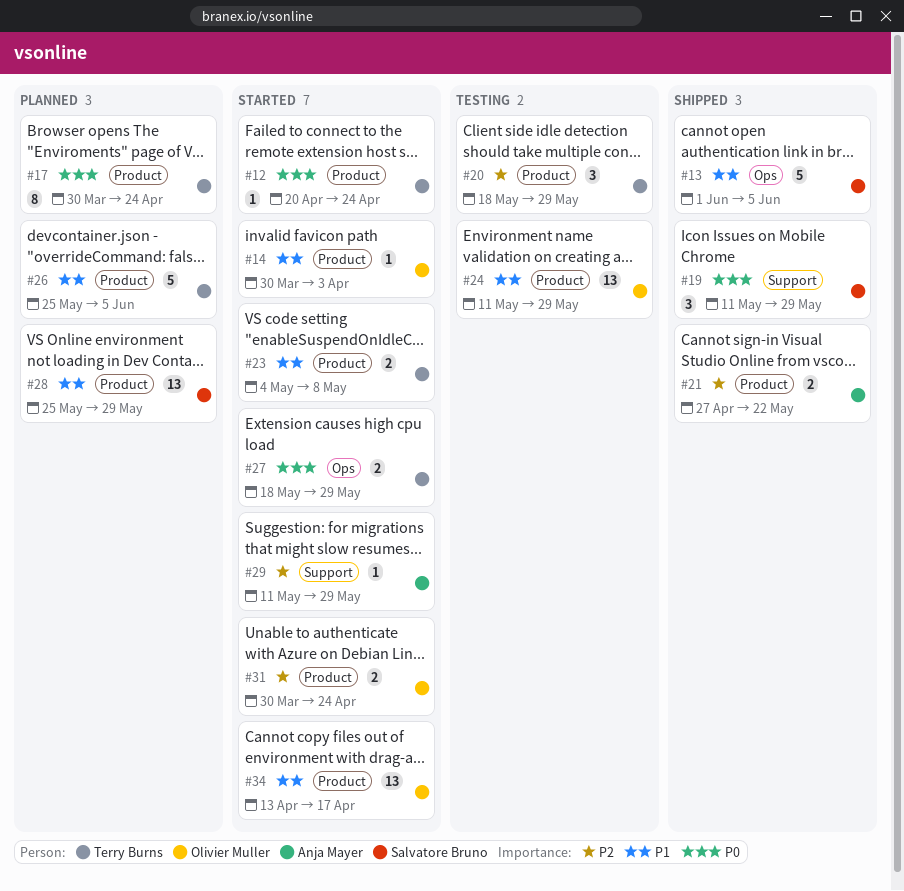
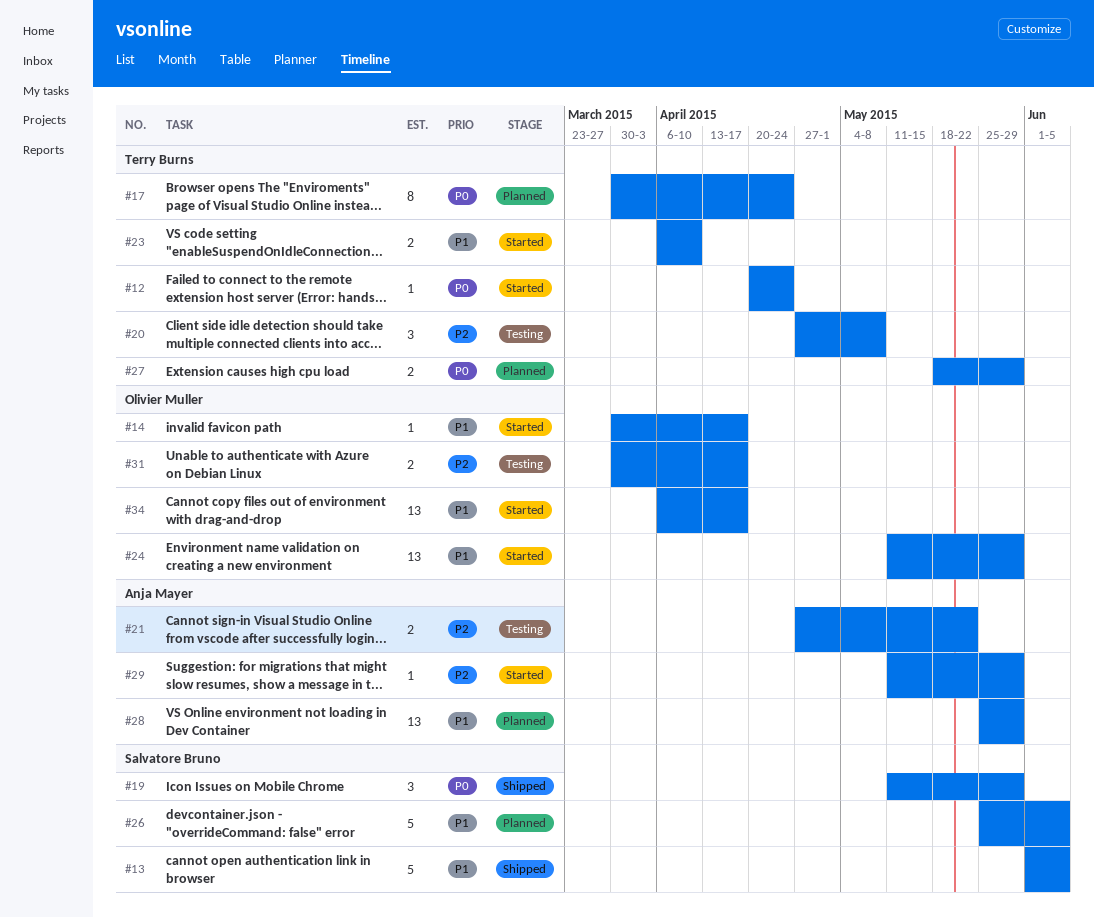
#14, due: Apr 3 -> Apr 17
#20, start: May 18 -> Apr 27
#20, due: May 29 -> May 8
#21, status: Shipped -> Testing
#23, start: May 4 -> Apr 6
#23, due: May 8 -> Apr 10
#24, status: Testing -> Started
#26, owner: Terry Burns -> Salvatore Bruno
#27, status: Started -> Planned
#28, owner: Salvatore Bruno -> Anja Mayer
#31, status: Started -> Testing
#31, due: Apr 24 -> Apr 17
#34, start: Apr 13 -> Apr 6

